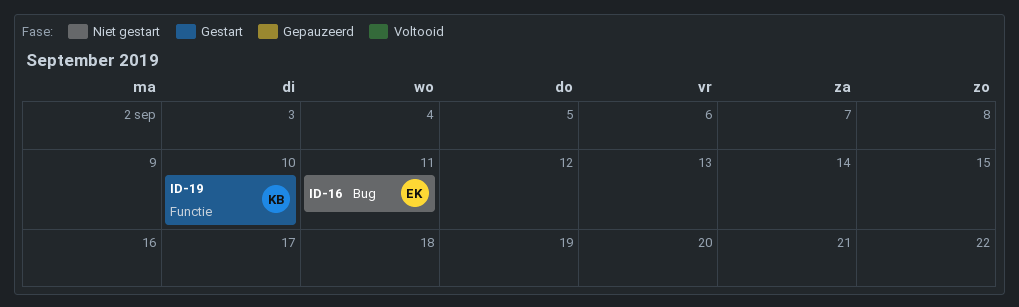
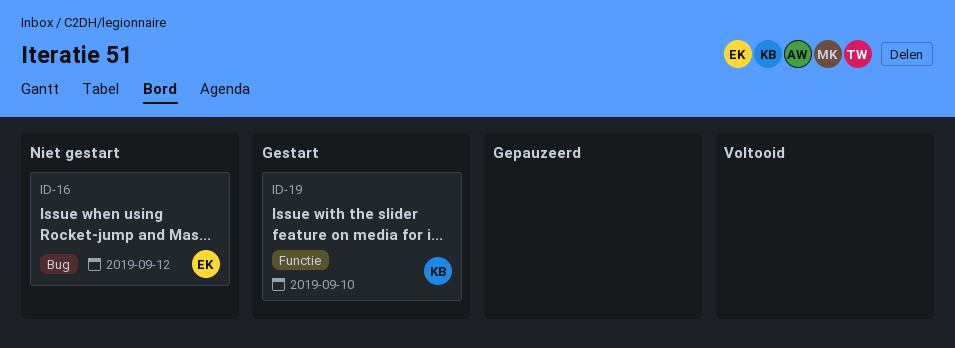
ID-16, due: Sep 11 -> Sep 12

